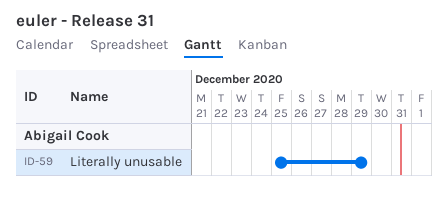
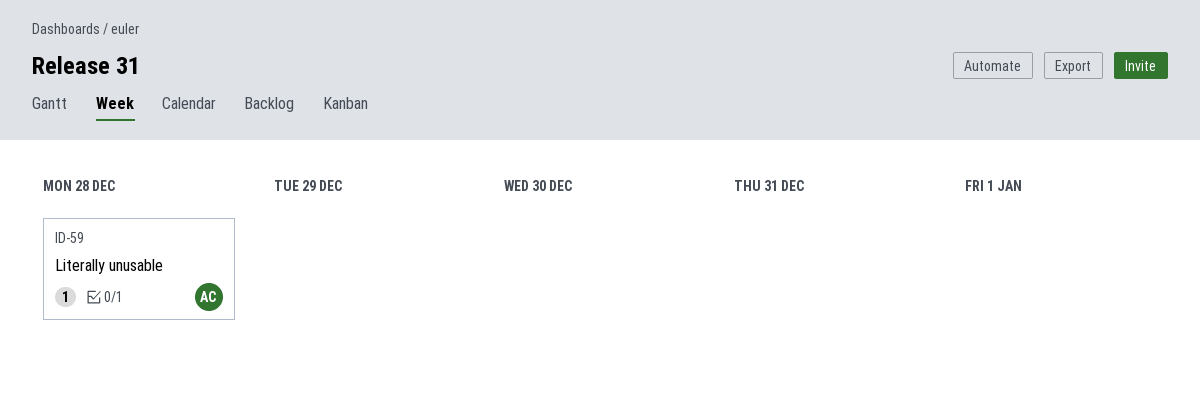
ID-59, due: Dec 29 -> Dec 28

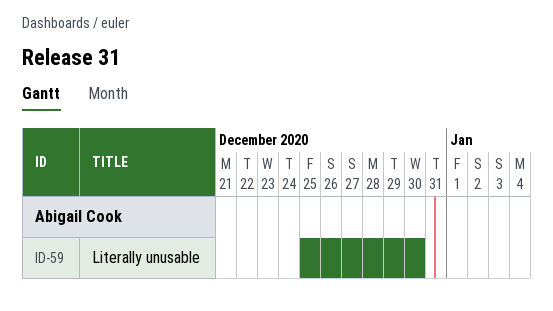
ID-59, due: Dec 28 -> Dec 30

